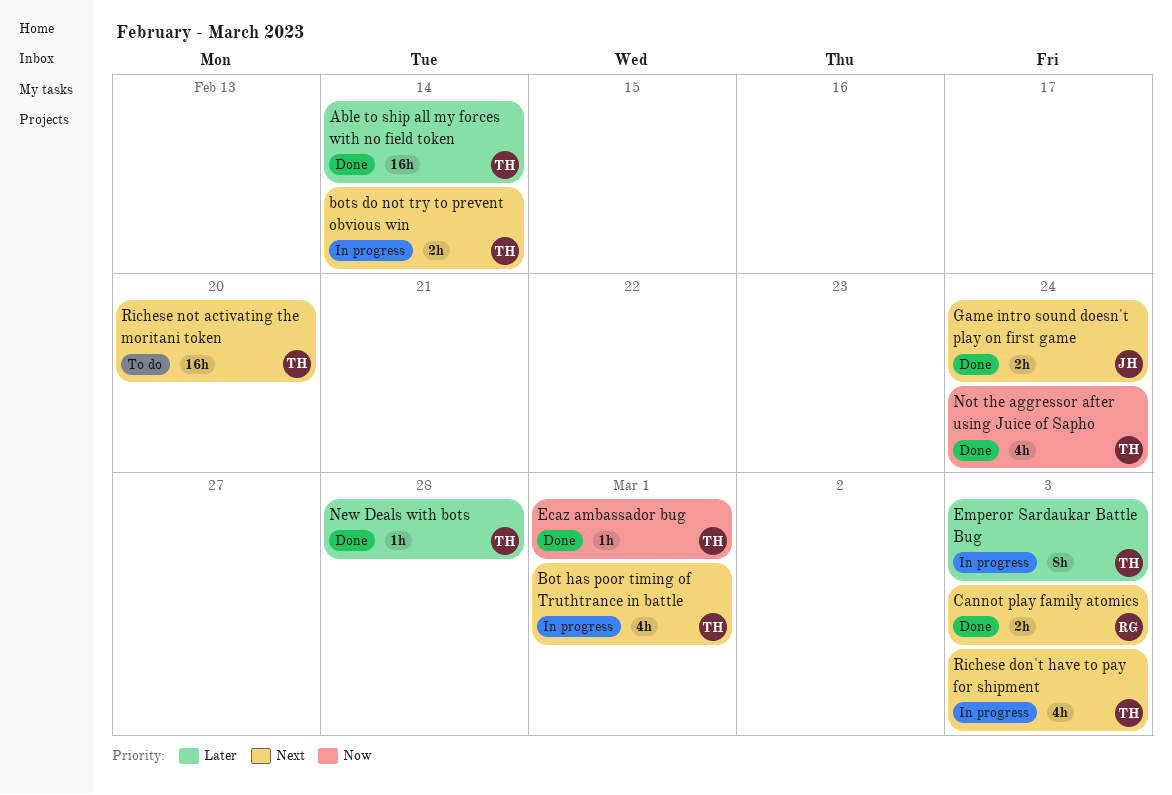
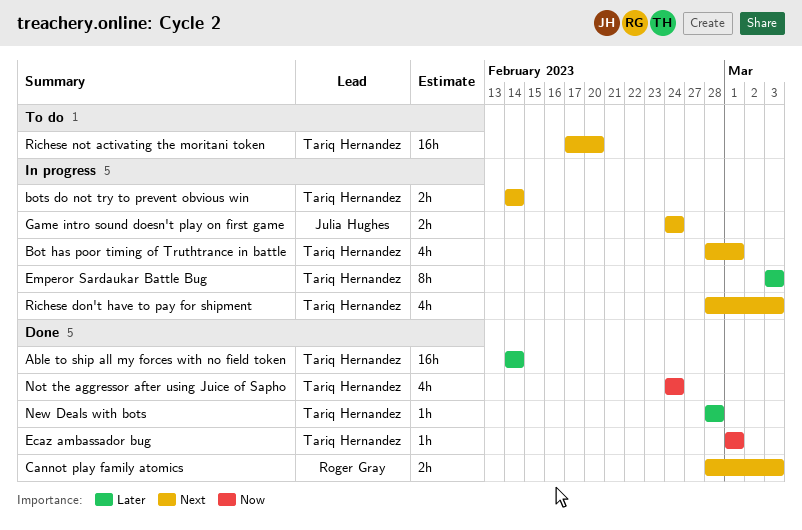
Game intro sound doesn't play on first game, status: Done -> In progress

